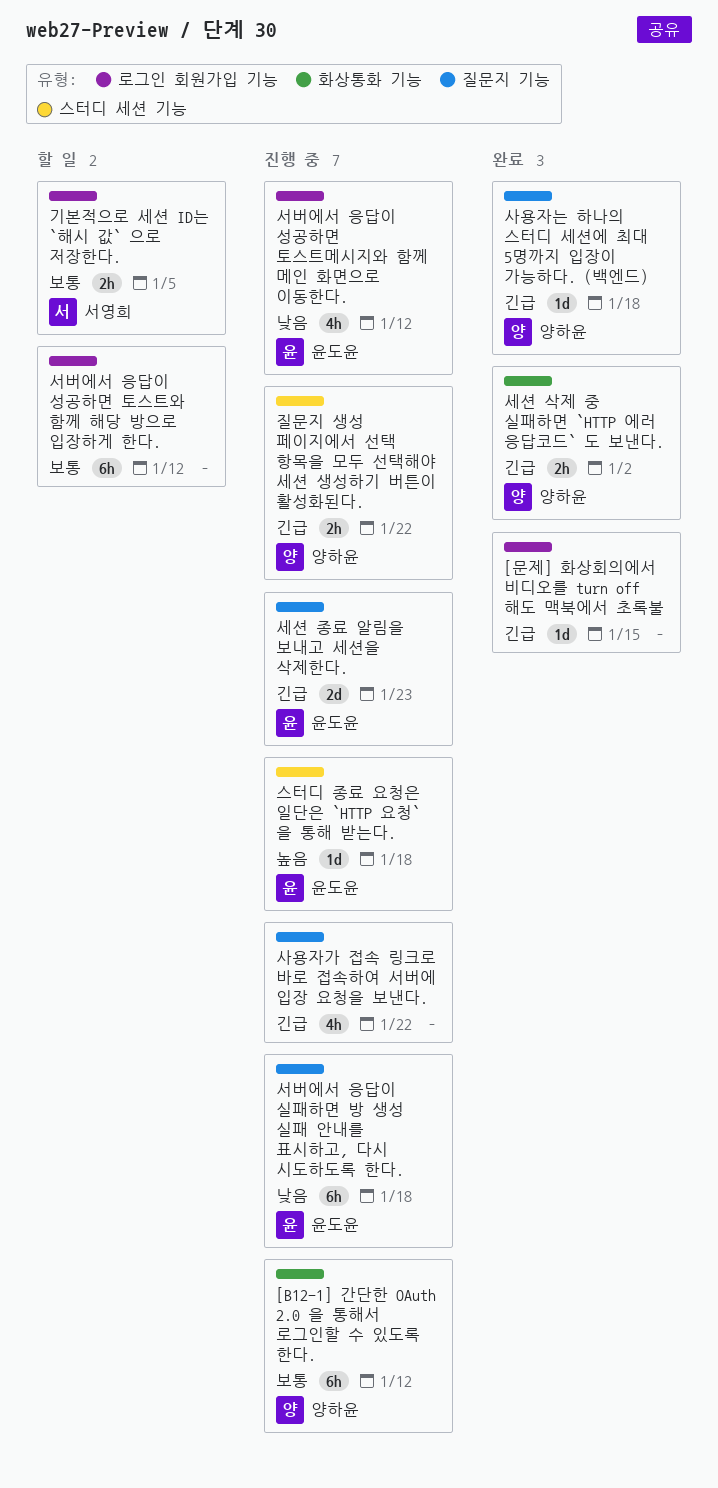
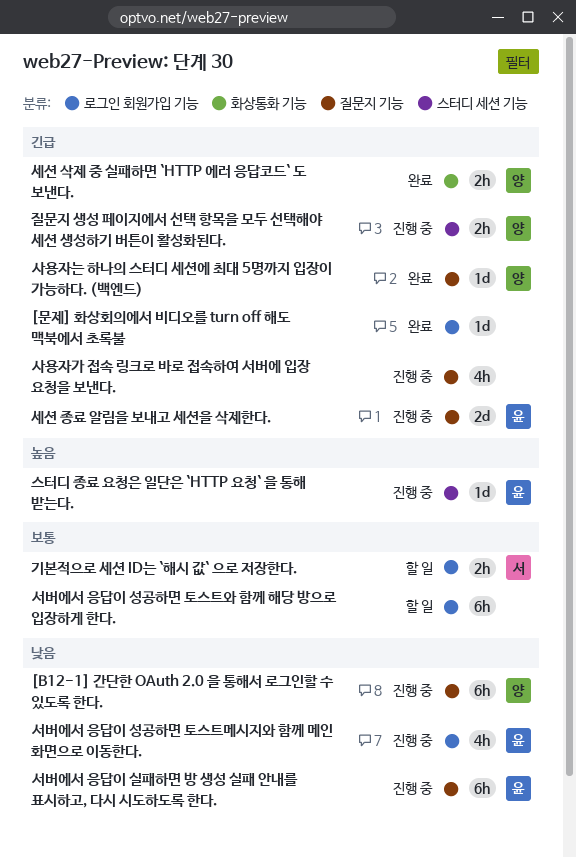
[B12-1] 간단한 OAuth 2.0 을 통해서 로그인할 수 있도록 한다., priority: 보통 -> 낮음
[B12-1] 간단한 OAuth 2.0 을 통해서 로그인할 수 있도록 한다., label: 화상통화 기능 -> 질문지 기능

